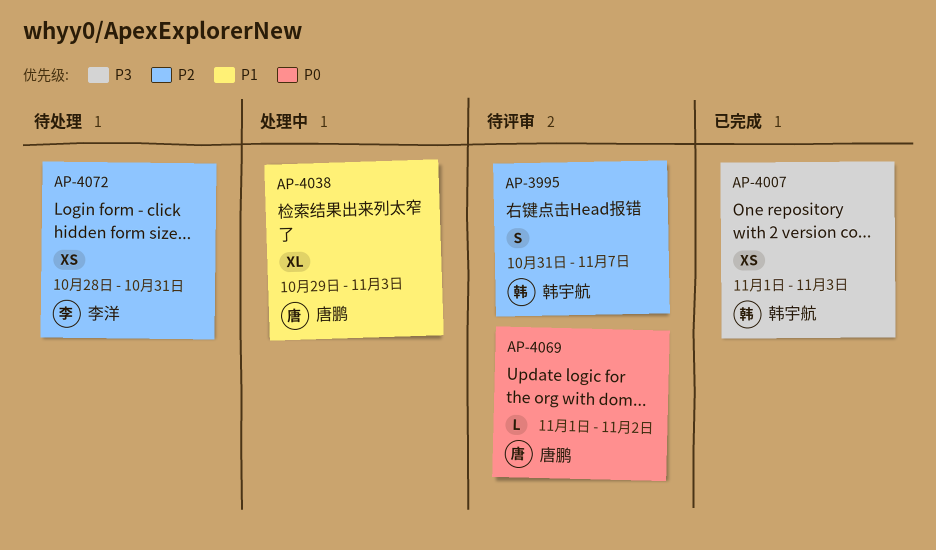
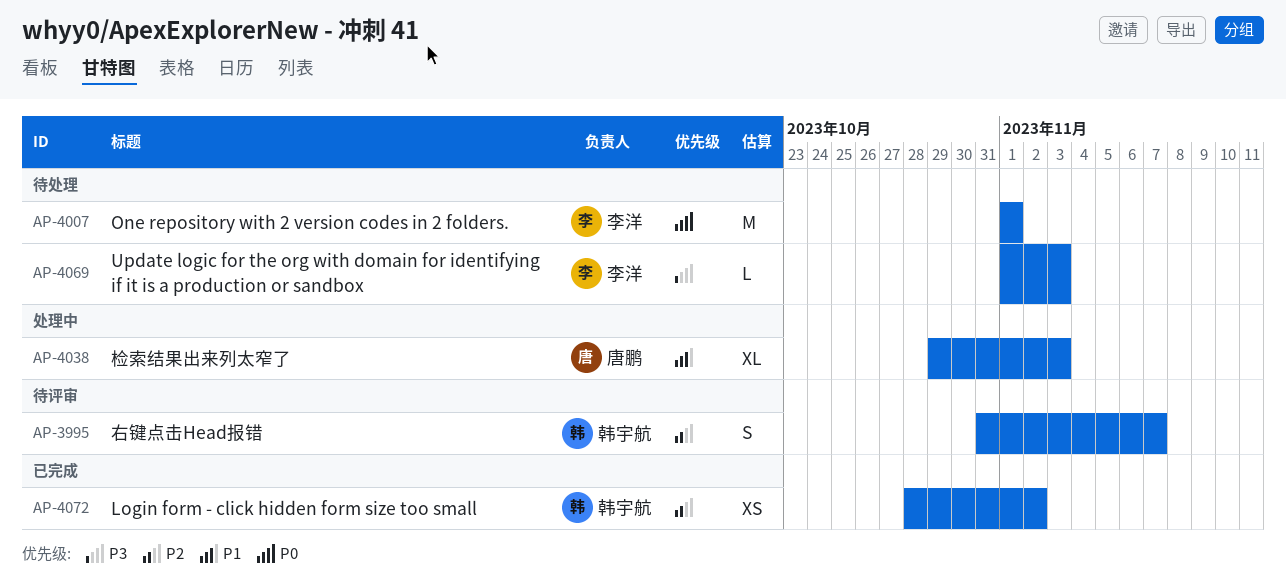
AP-4007, status: 已完成 -> 待处理
AP-4007, owner: 韩宇航 -> 李洋
AP-4007, priority: P3 -> P0
AP-4007, estimate: XS -> M
AP-4007, due: Nov 3 -> Nov 1
AP-4069, status: 待评审 -> 待处理
AP-4069, owner: 唐鹏 -> 李洋
AP-4069, priority: P0 -> P3
AP-4069, due: Nov 2 -> Nov 3
AP-4072, status: 待处理 -> 已完成
AP-4072, owner: 李洋 -> 韩宇航
AP-4072, due: Oct 31 -> Nov 2

